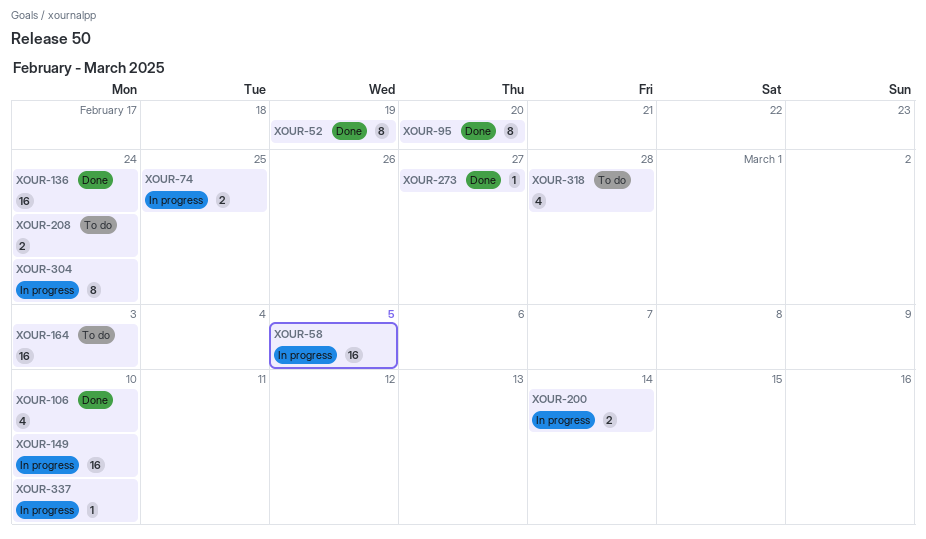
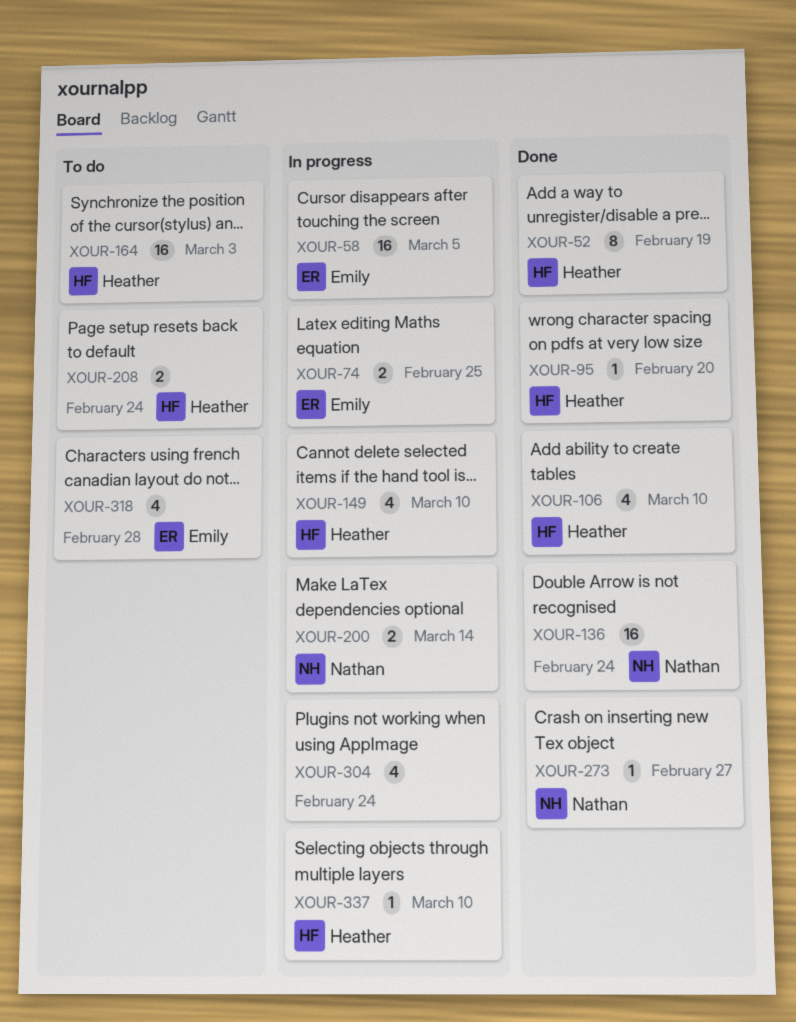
XOUR-95, estimate: 8 -> 1
XOUR-149, estimate: 16 -> 4
XOUR-304, estimate: 8 -> 4

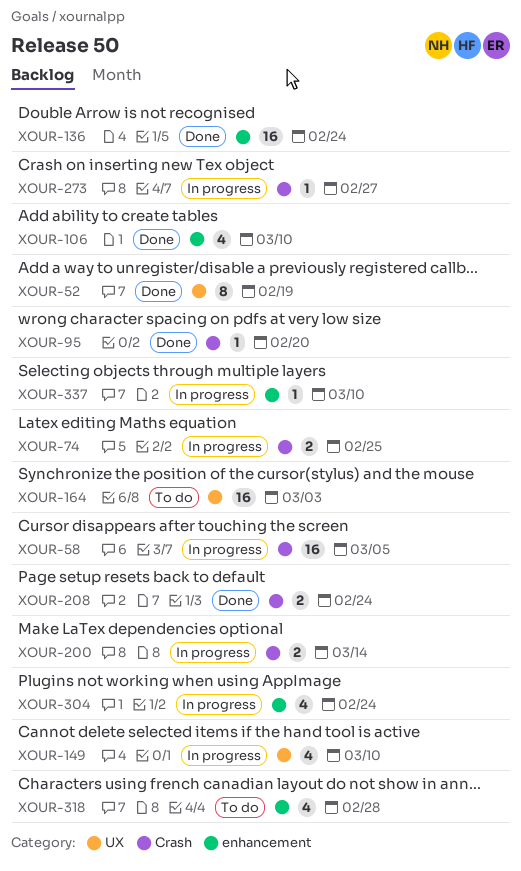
XOUR-208, status: To do -> Done
XOUR-273, status: Done -> In progress

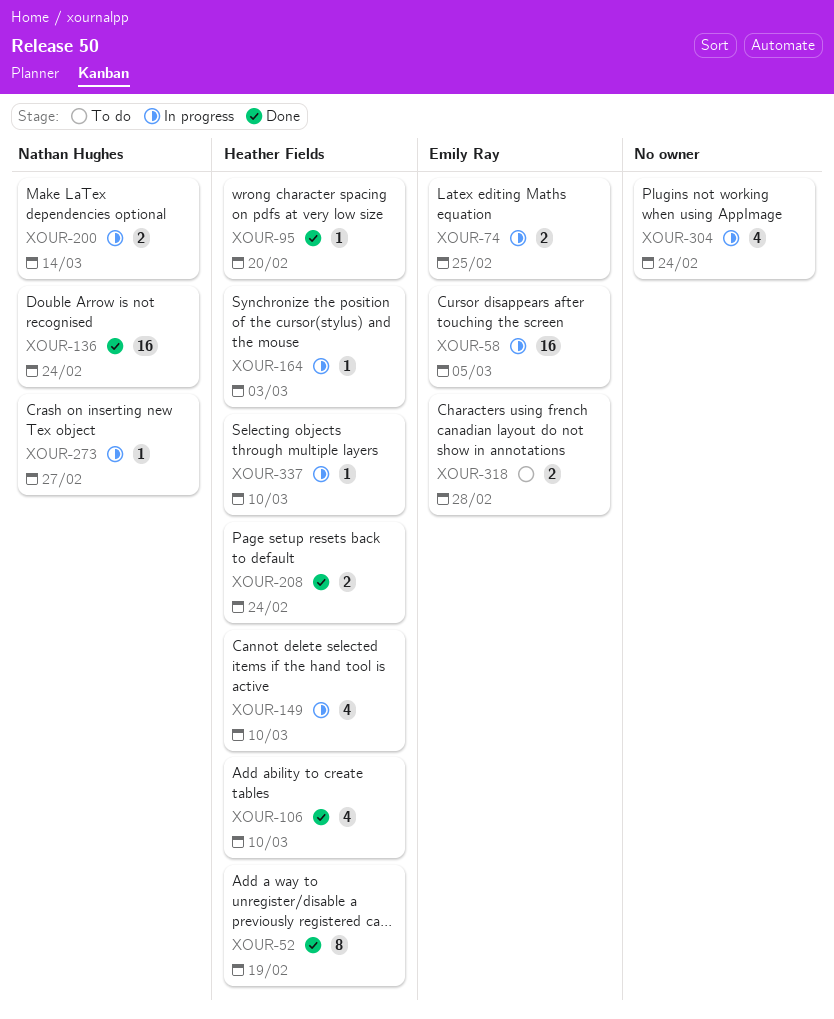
XOUR-164, status: To do -> In progress
XOUR-164, estimate: 16 -> 1
XOUR-318, estimate: 4 -> 2

